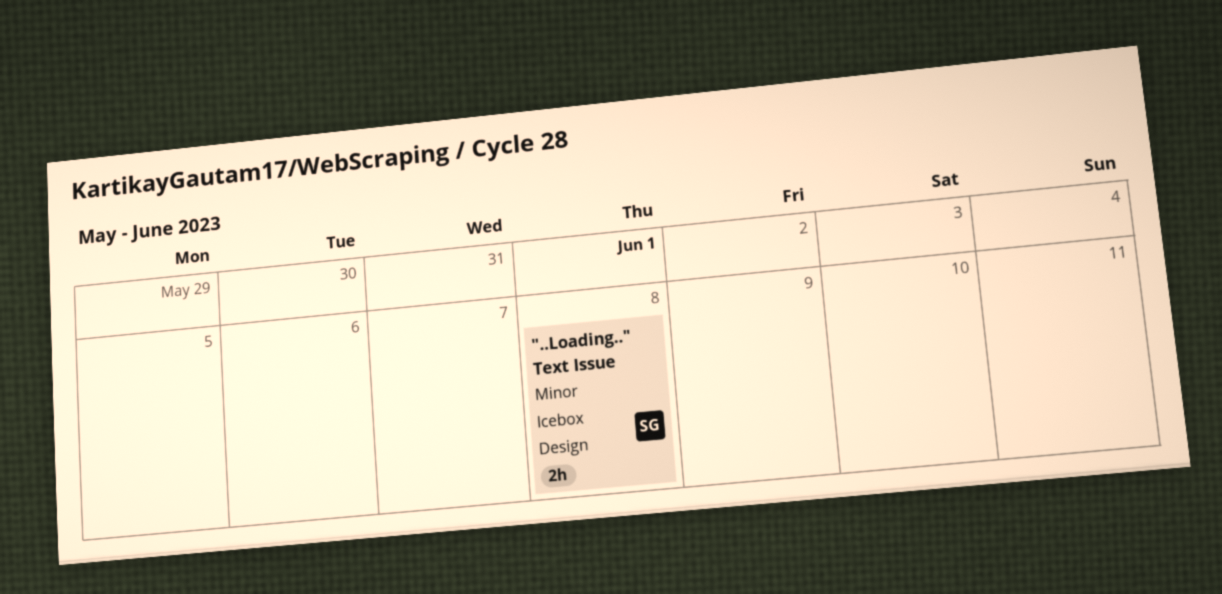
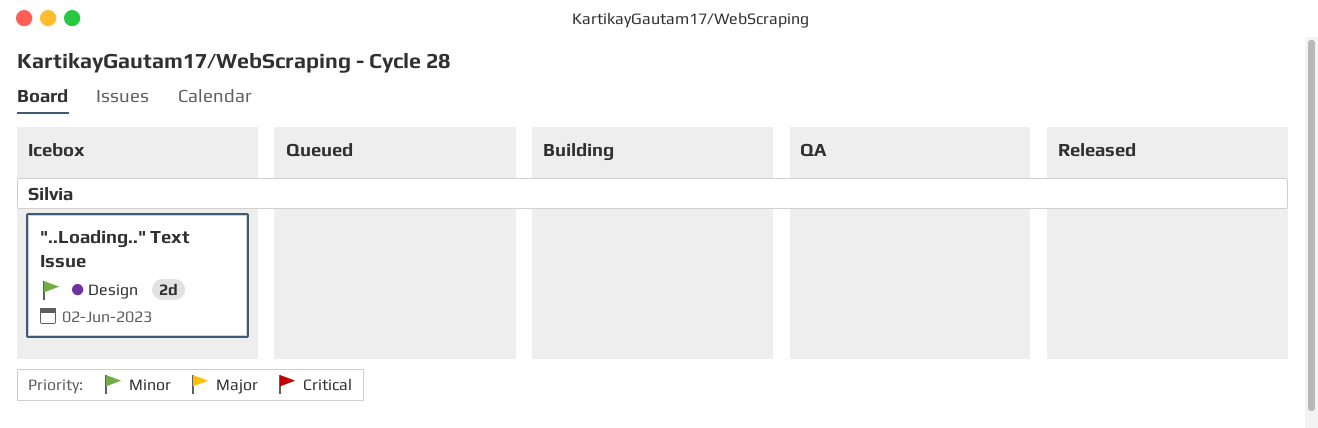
"..Loading.." Text Issue, estimate: 2h -> 2d
"..Loading.." Text Issue, due: Jun 8 -> Jun 2

